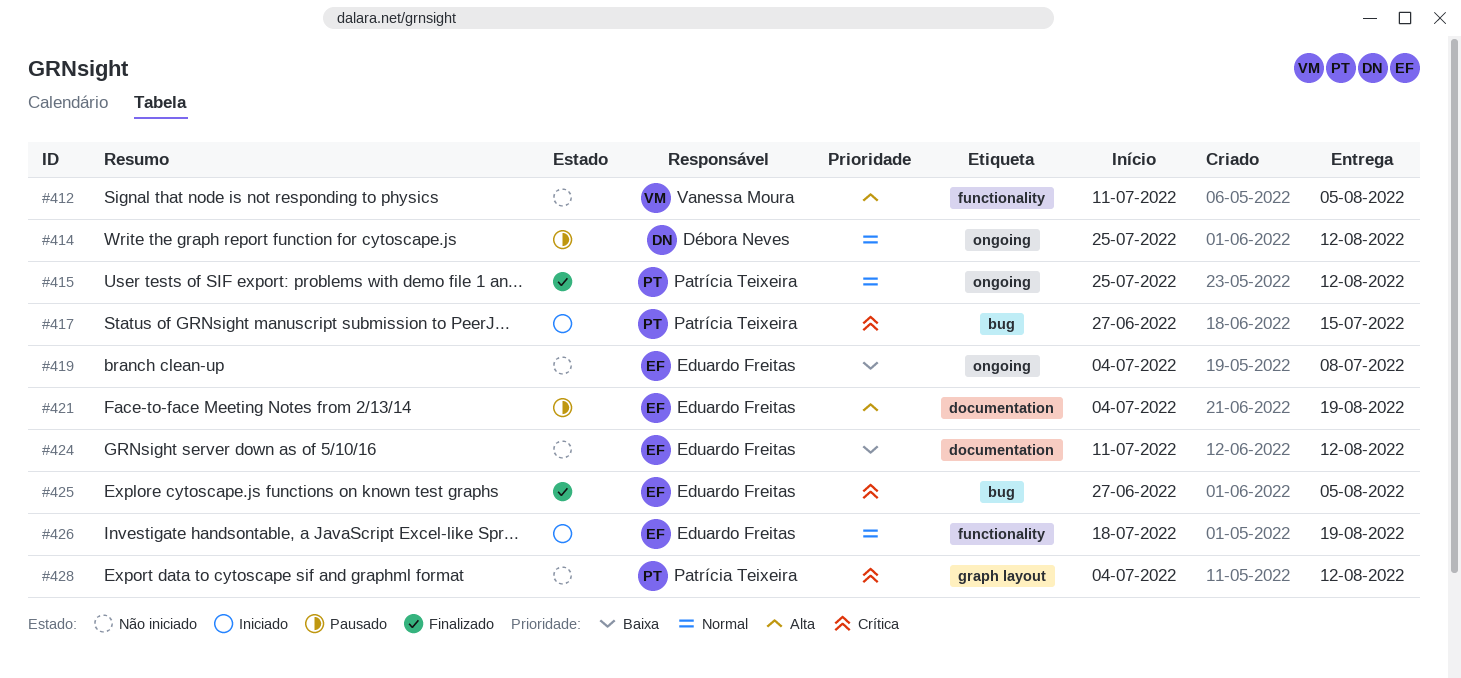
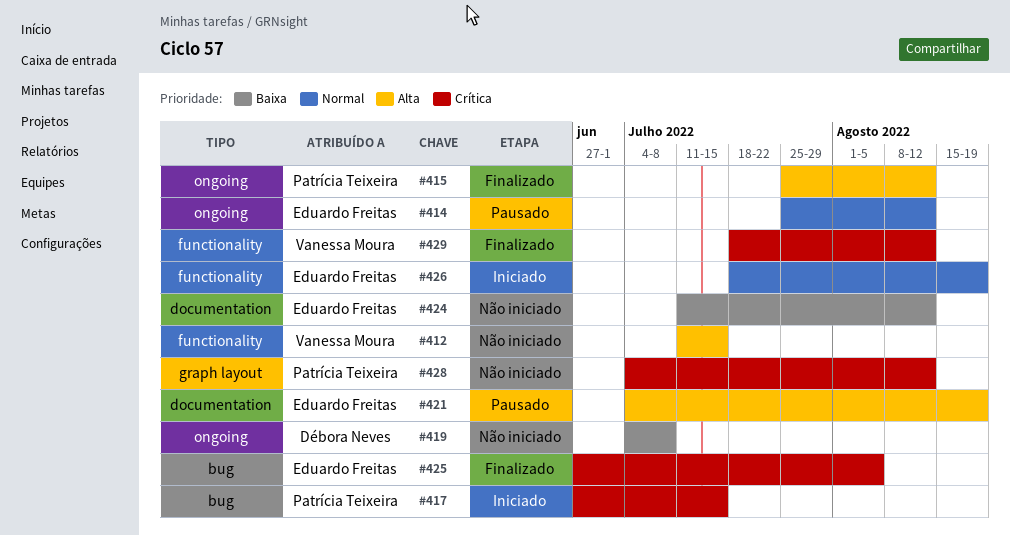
#412, due: Aug 5 -> Jul 15
#414, owner: Débora Neves -> Eduardo Freitas
#415, priority: Normal -> Alta
#419, owner: Eduardo Freitas -> Débora Neves
#429: none -> present

